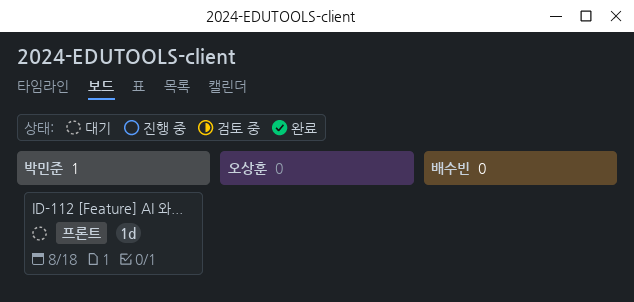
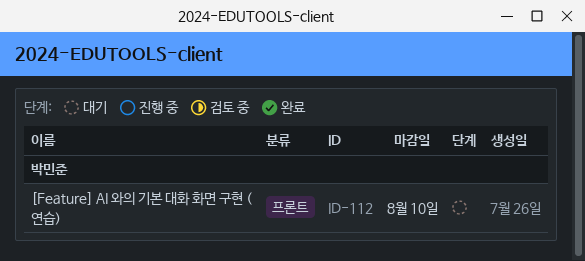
ID-112, due: Aug 18 -> Aug 10

